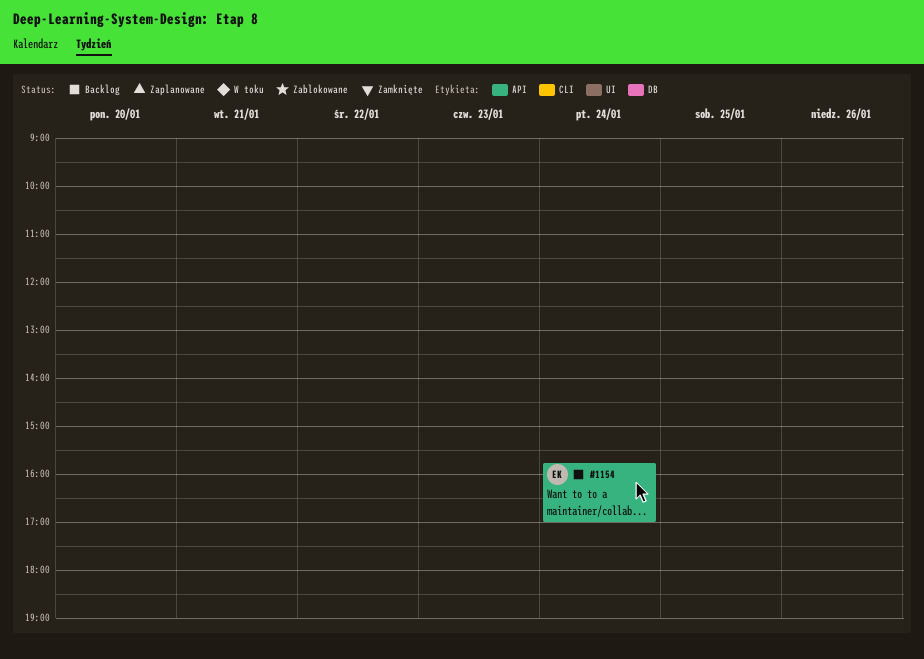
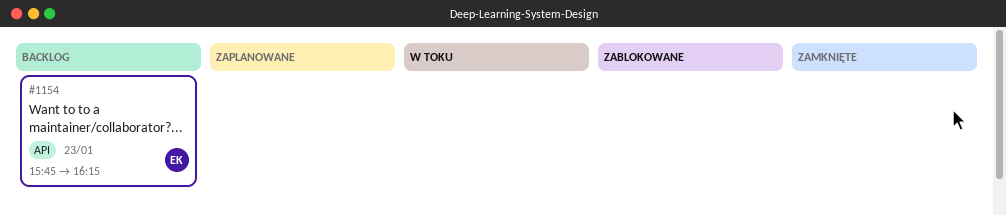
#1154, day: Jan 24 -> Jan 23
#1154, ends: 17:00 -> 16:15

